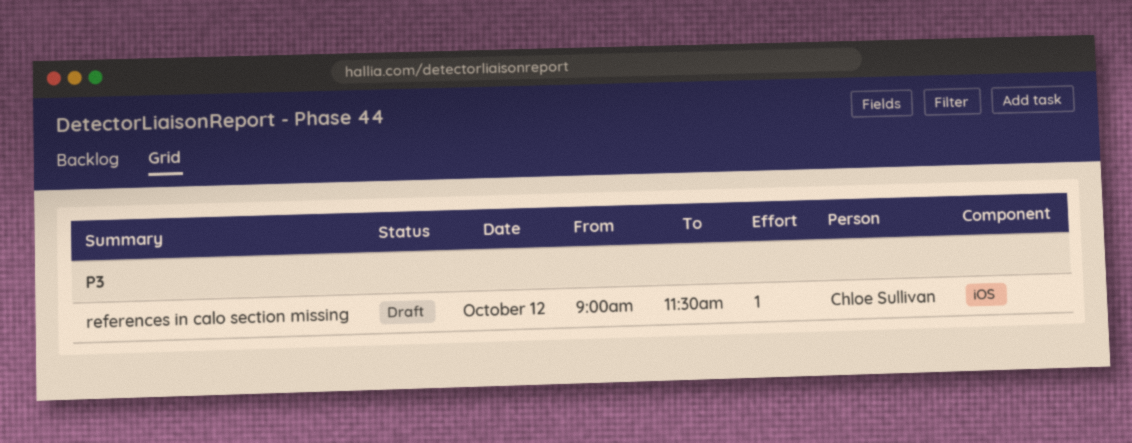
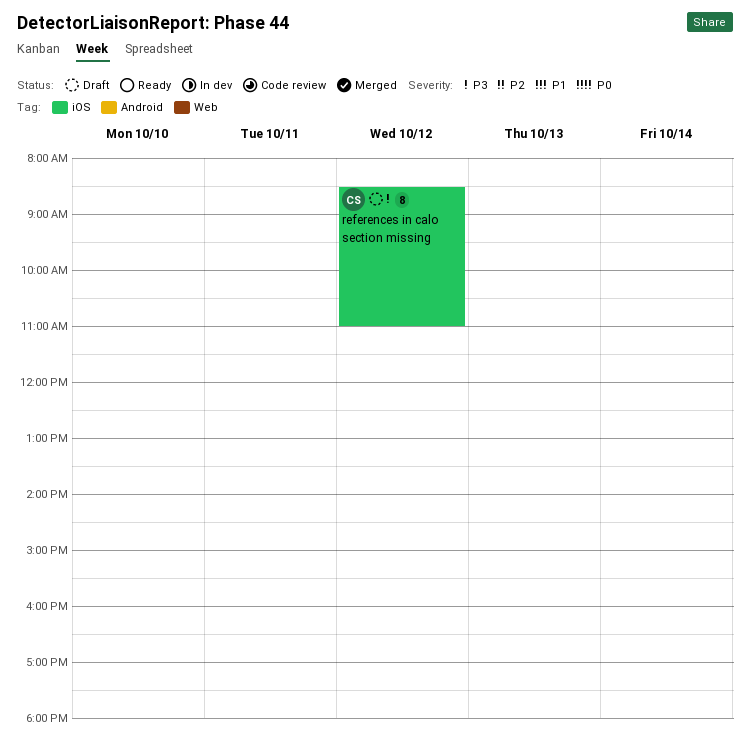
references in calo section missing, estimate: 1 -> 8
references in calo section missing, begins: 09:00 -> 08:30
references in calo section missing, ends: 11:30 -> 11:00

